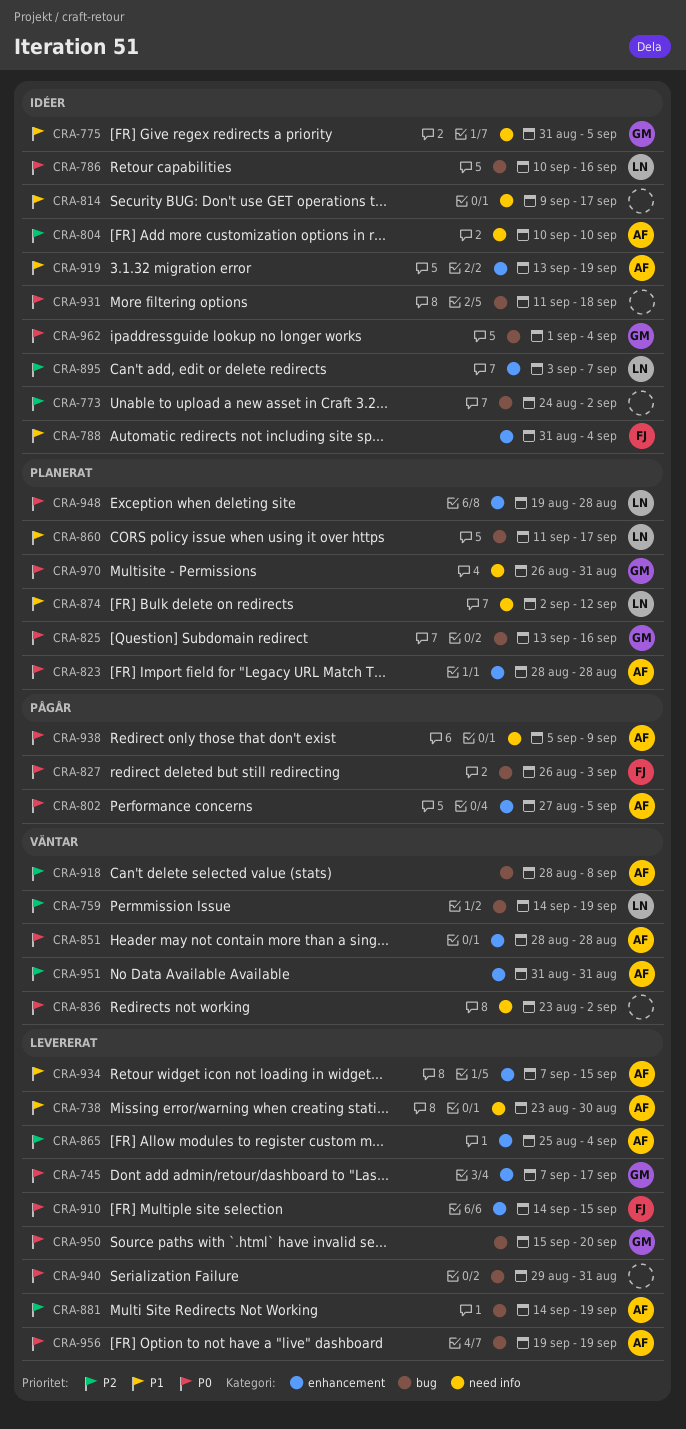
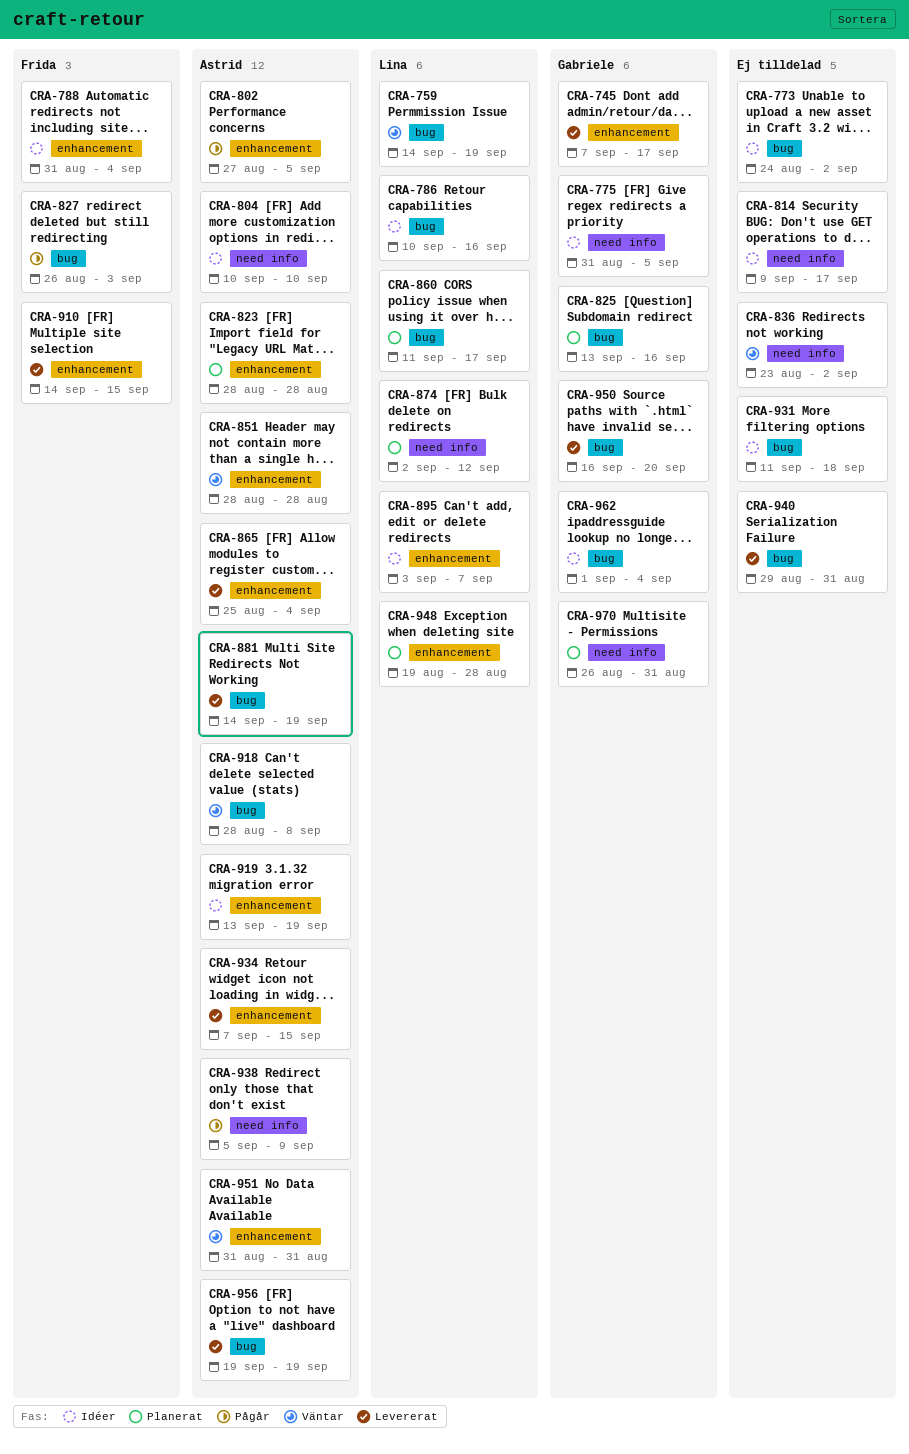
CRA-738: present -> none
CRA-950, start: Sep 15 -> Sep 16

